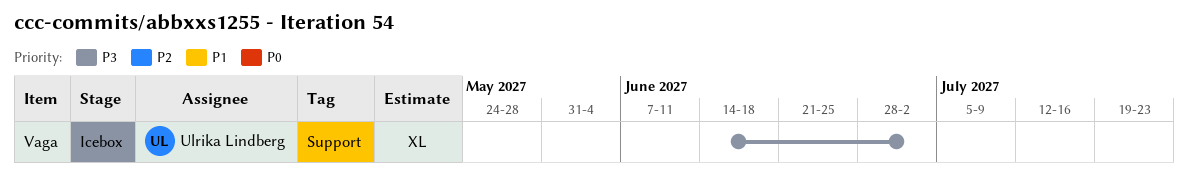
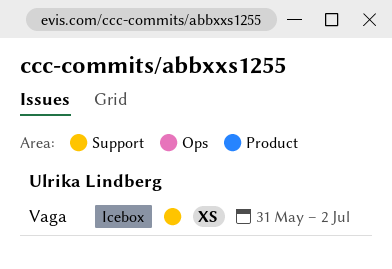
Vaga, estimate: XL -> XS
Vaga, start: Jun 14 -> May 31

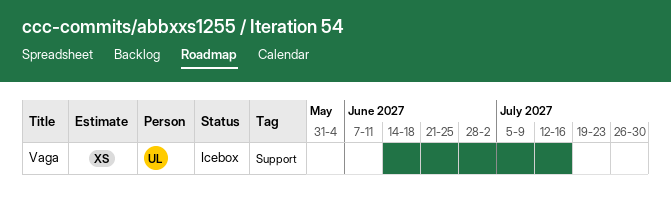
Vaga, start: May 31 -> Jun 14
Vaga, due: Jul 2 -> Jul 16

